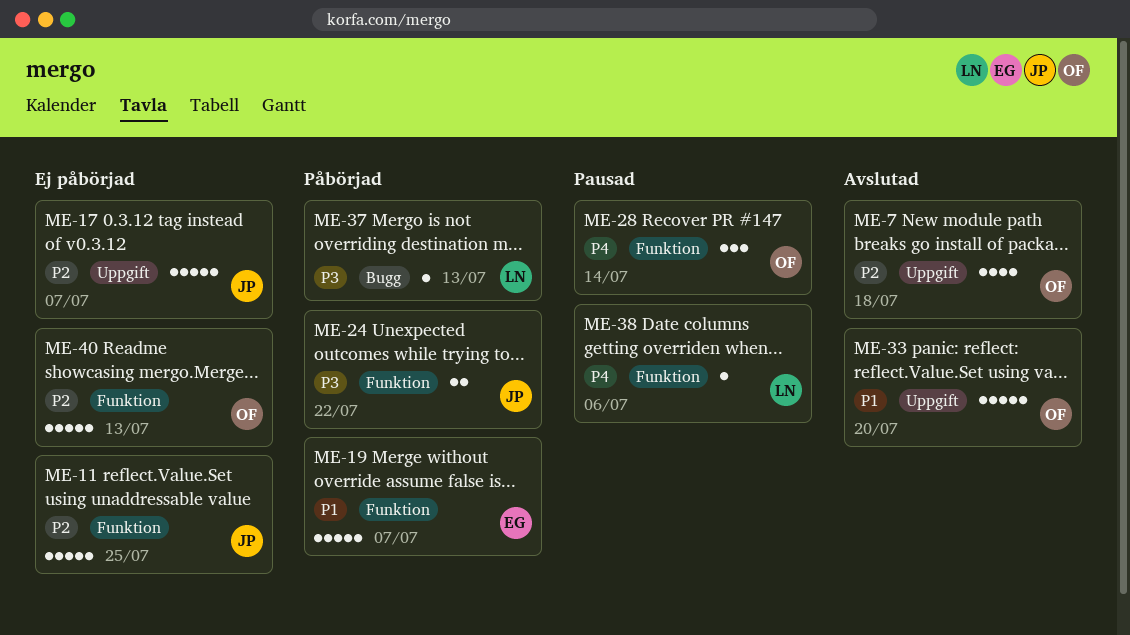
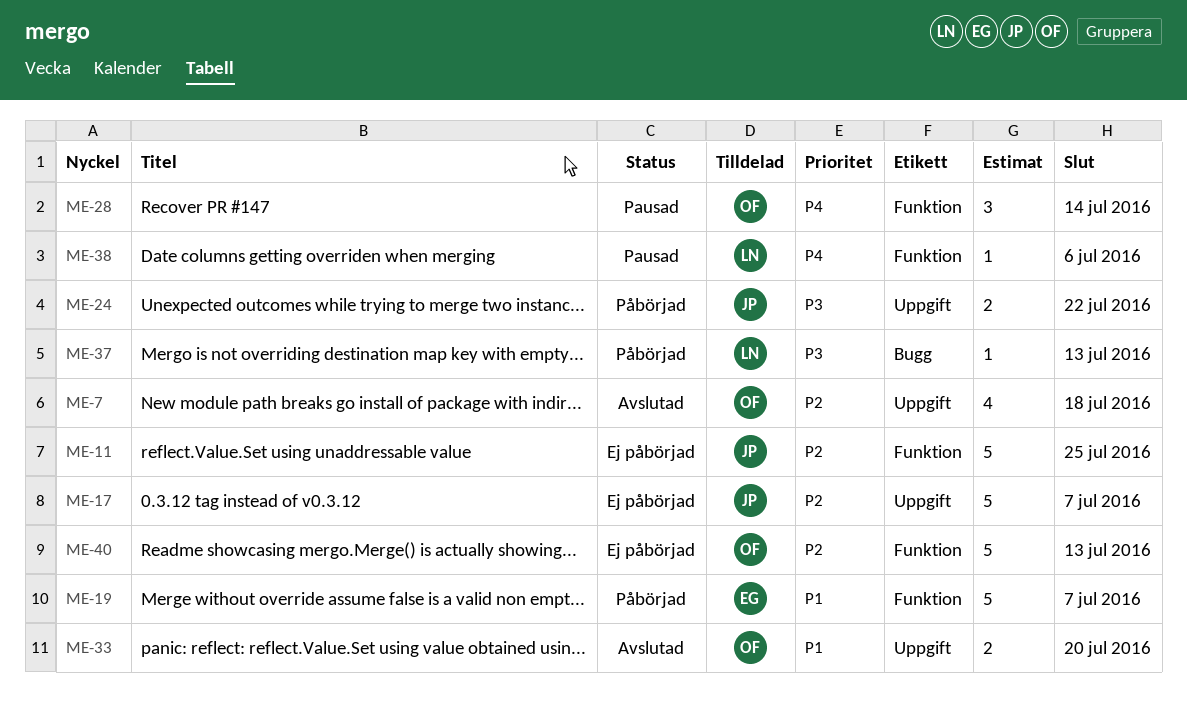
ME-24, label: Funktion -> Uppgift
ME-33, estimate: 5 -> 2

